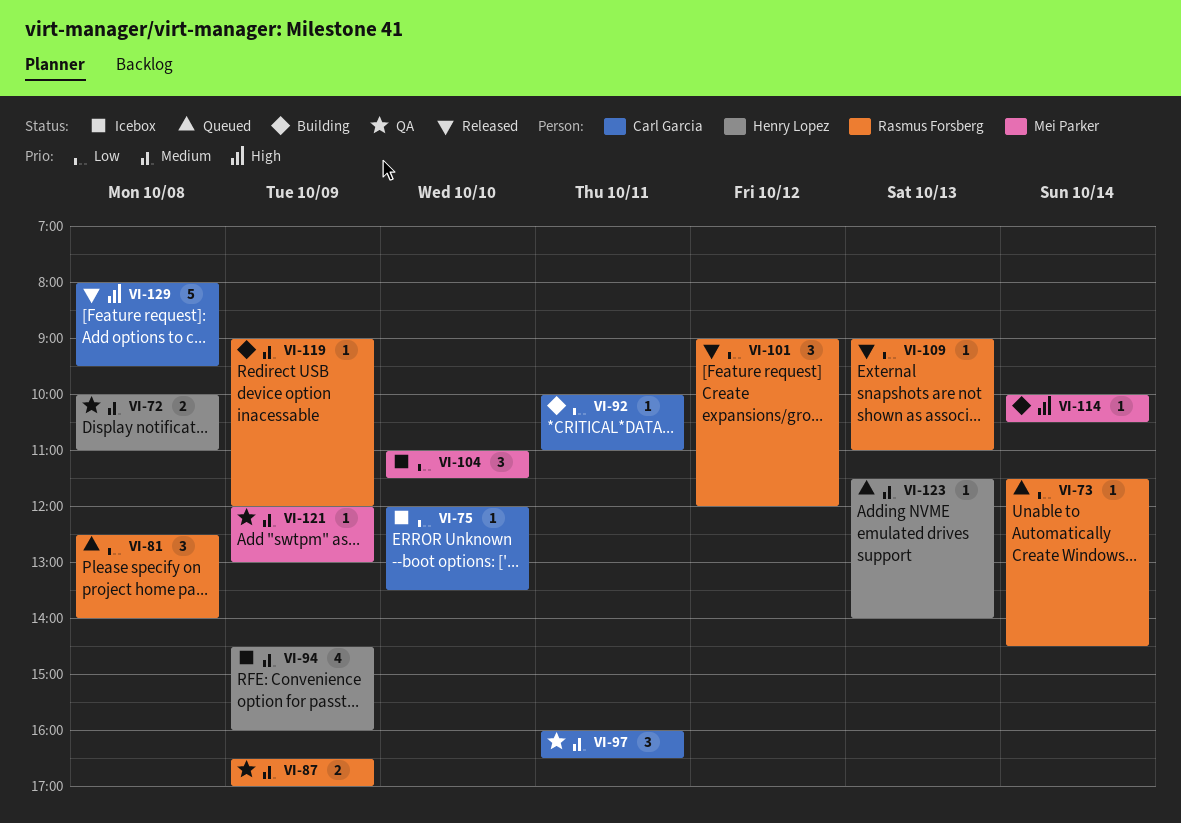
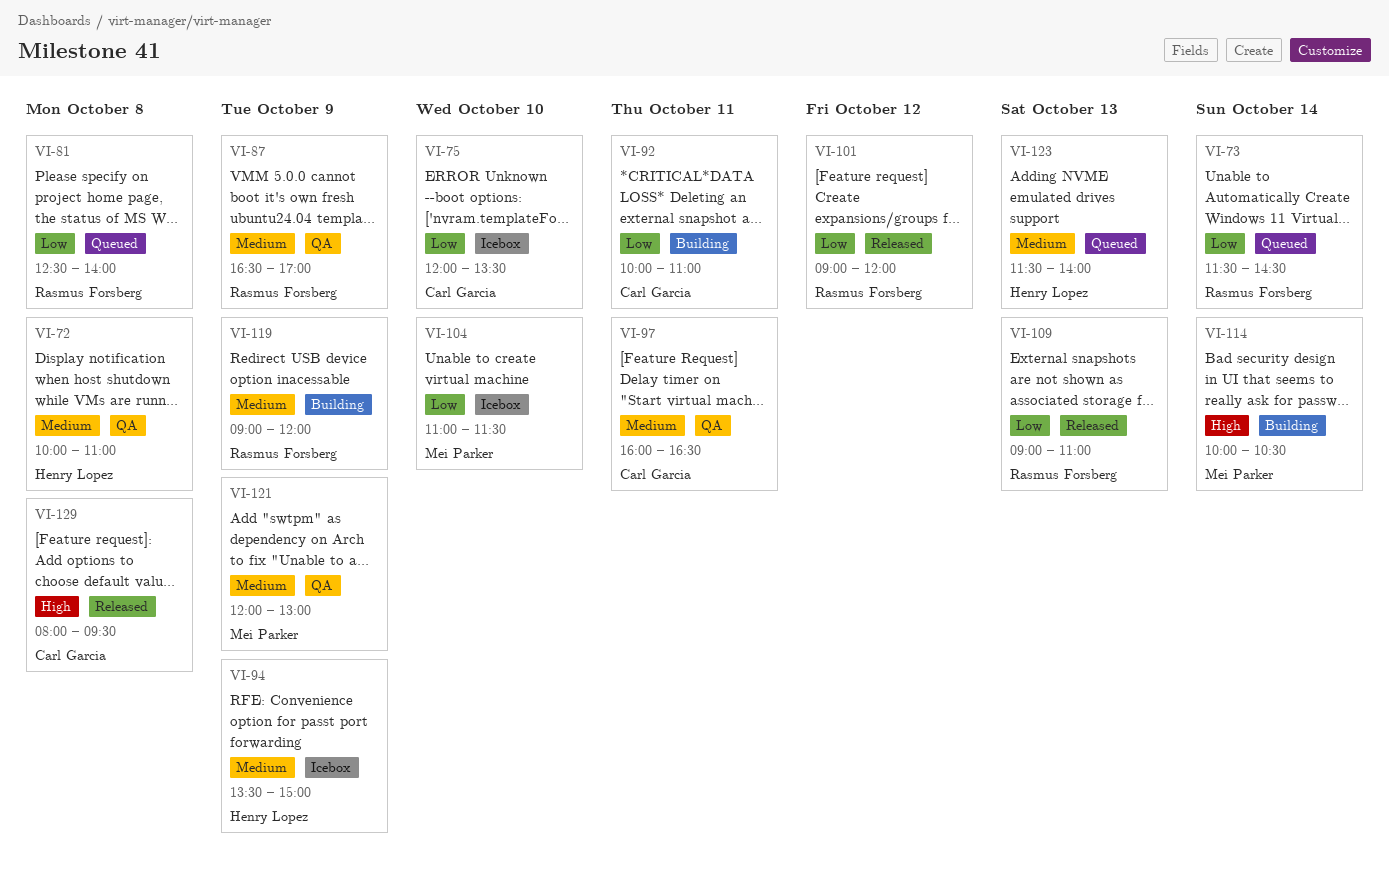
VI-94, begins: 14:30 -> 13:30
VI-94, ends: 16:00 -> 15:00

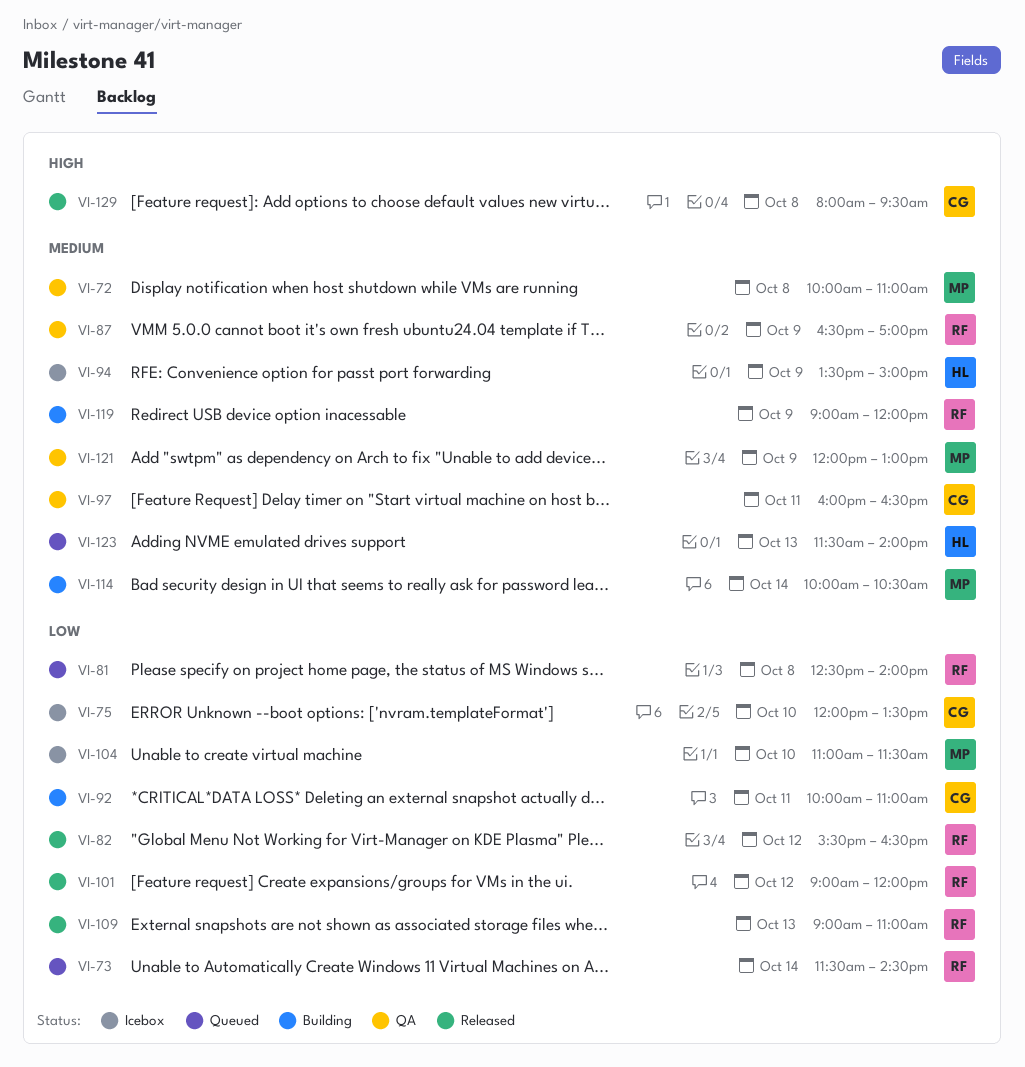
VI-72, owner: Henry Lopez -> Mei Parker
VI-82: none -> present
VI-114, priority: High -> Medium

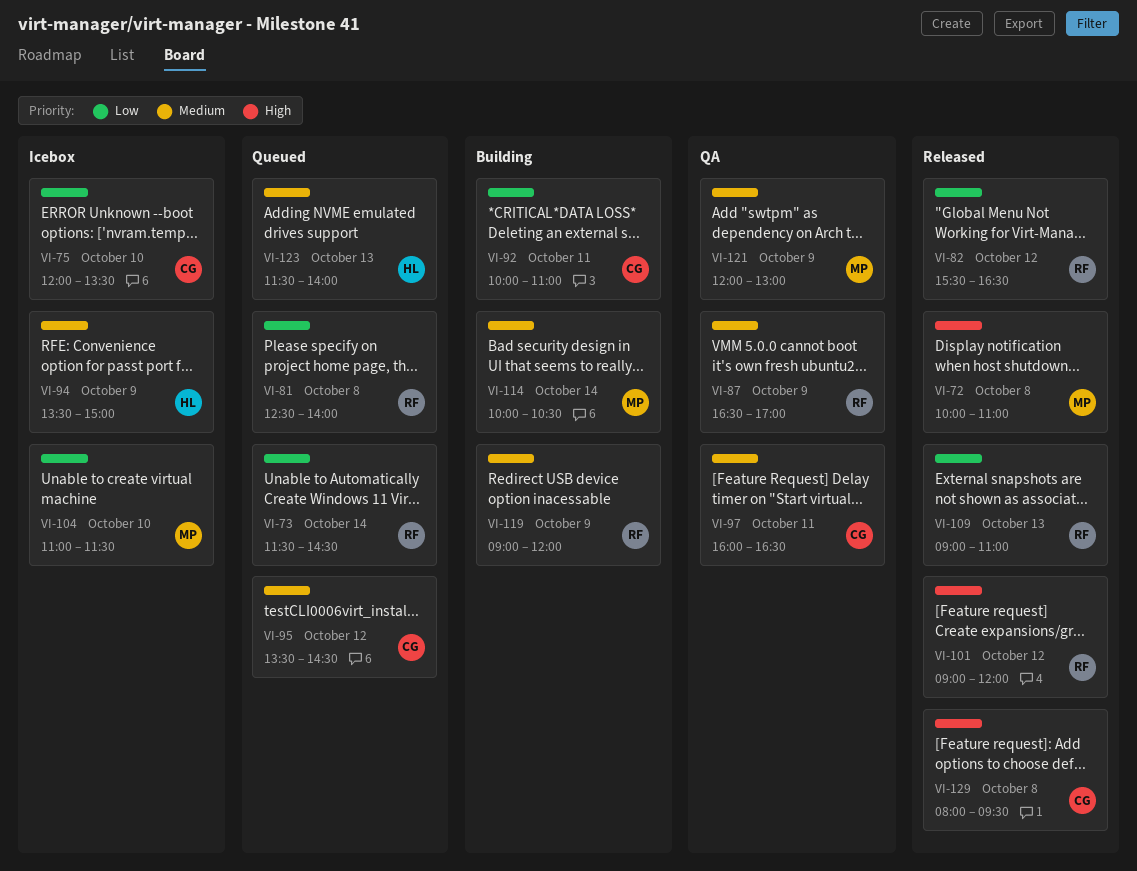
VI-72, status: QA -> Released
VI-72, priority: Medium -> High
VI-95: none -> present
VI-101, priority: Low -> High

